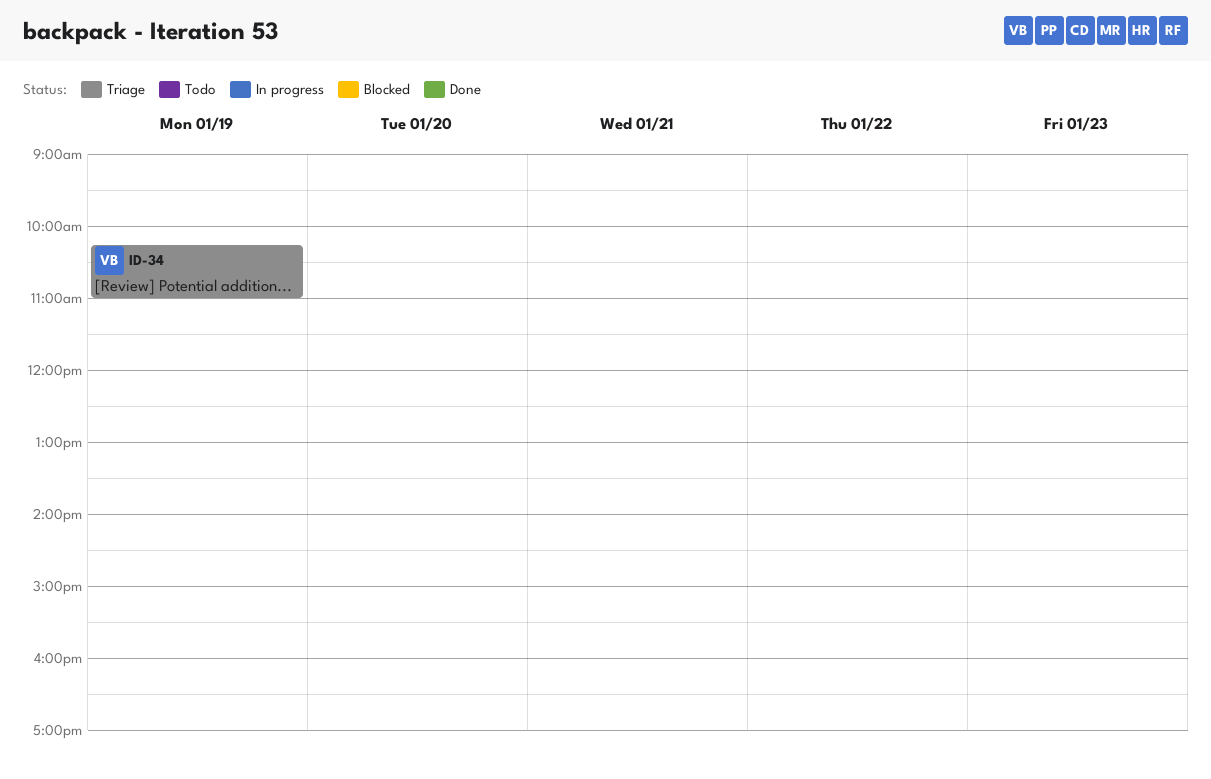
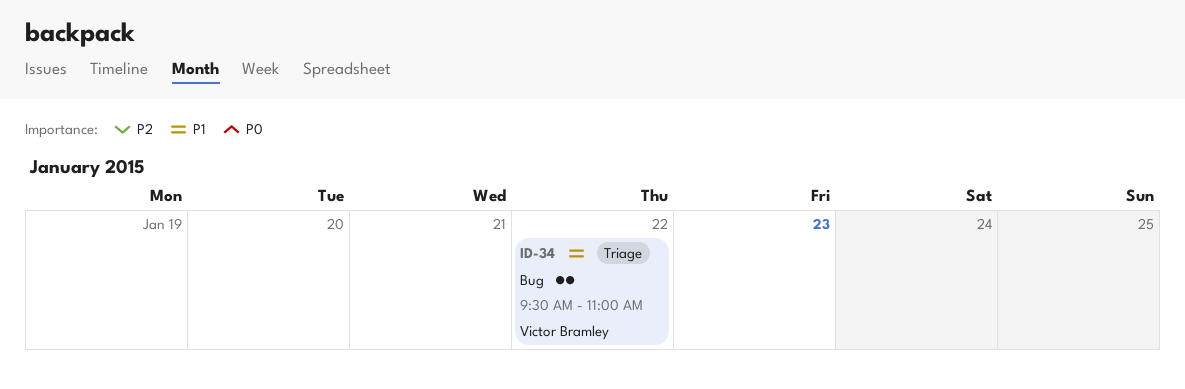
ID-34, day: Jan 19 -> Jan 22
ID-34, begins: 10:15 -> 09:30

